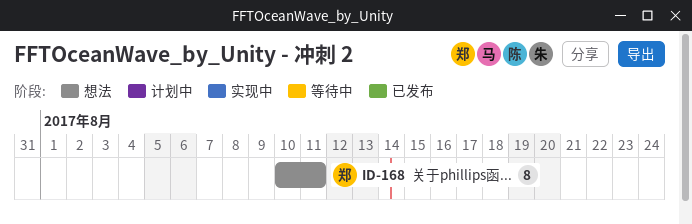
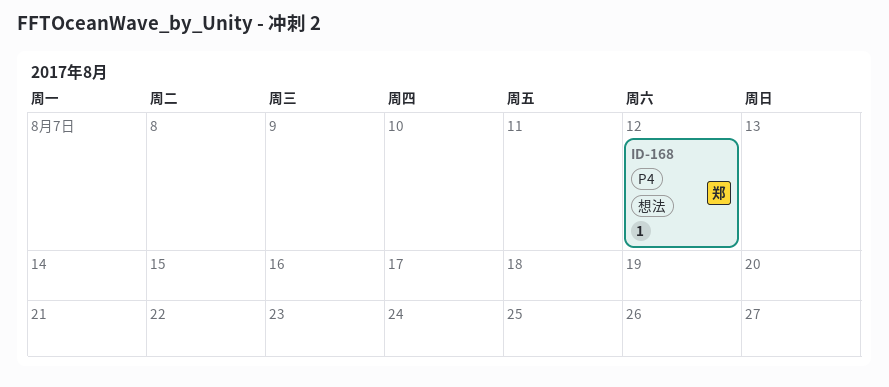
ID-168, estimate: 8 -> 1
ID-168, due: Aug 11 -> Aug 12

